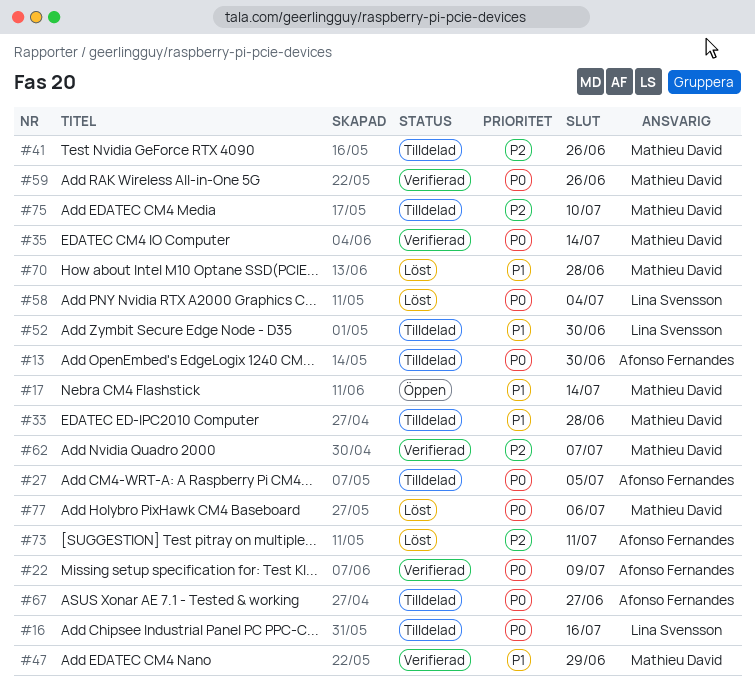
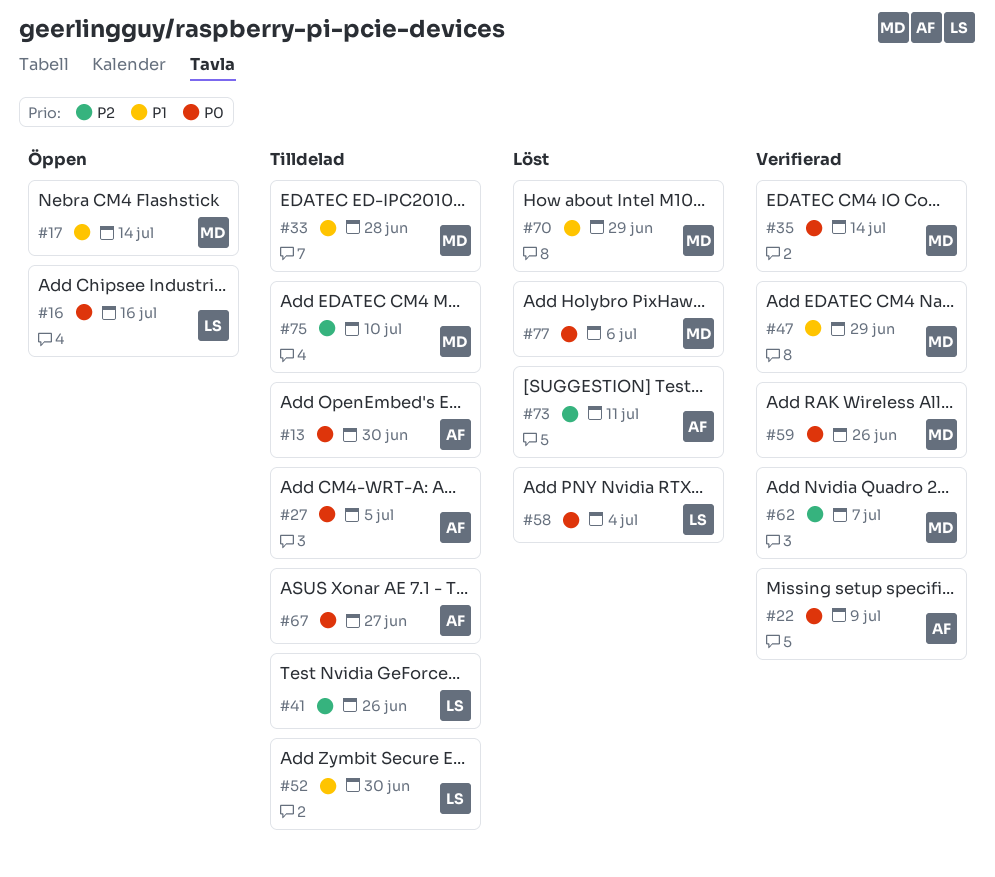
#16, status: Tilldelad -> Öppen
#41, owner: Mathieu David -> Lina Svensson
#70, due: Jun 28 -> Jun 29

